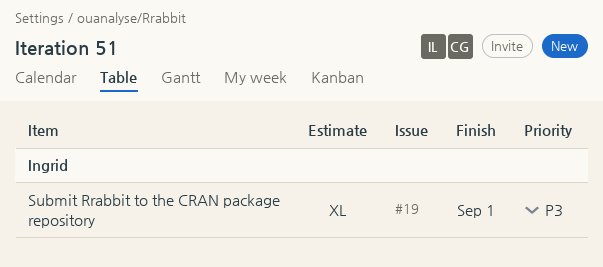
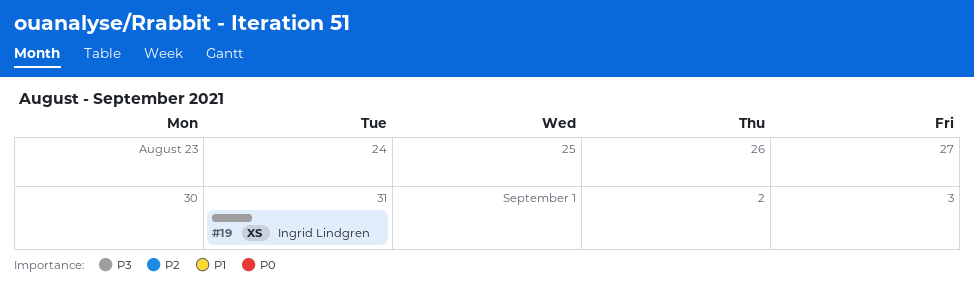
#19, estimate: XL -> XS
#19, due: Sep 1 -> Aug 31

